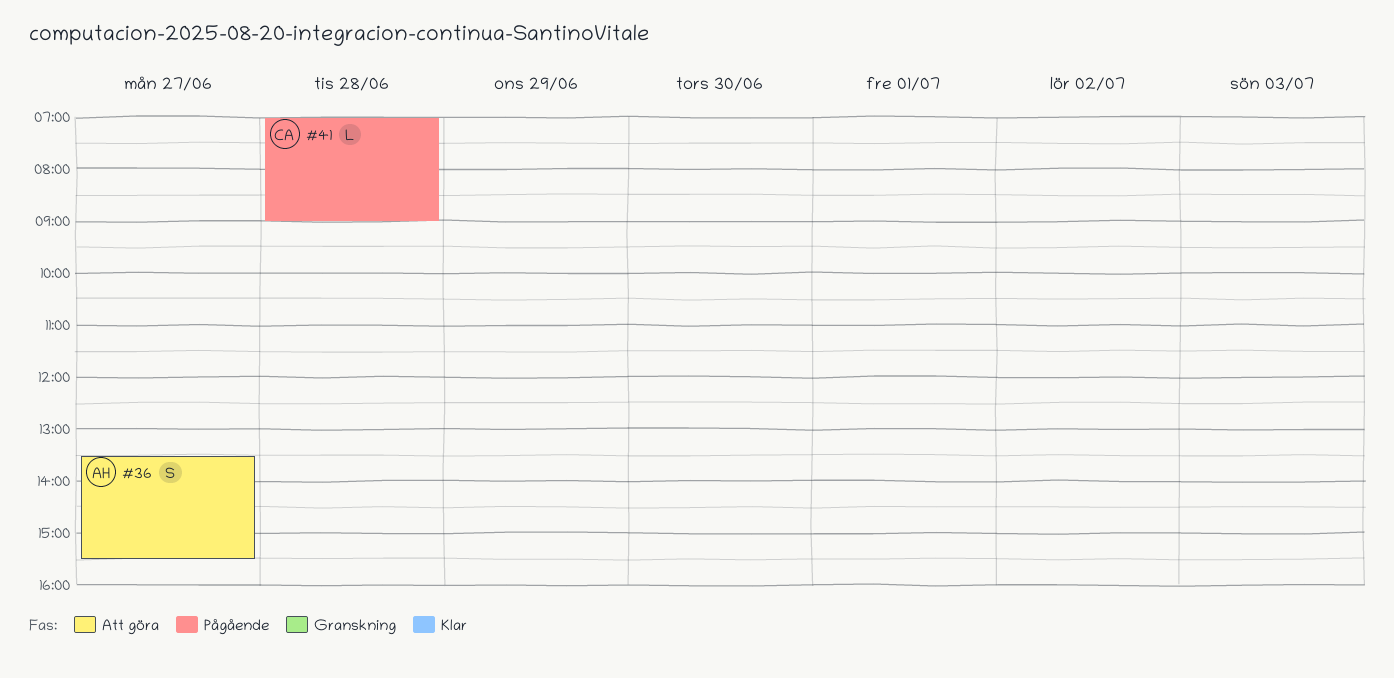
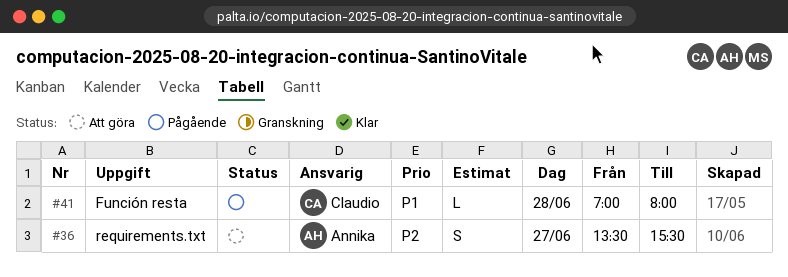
#41, ends: 09:00 -> 08:00

